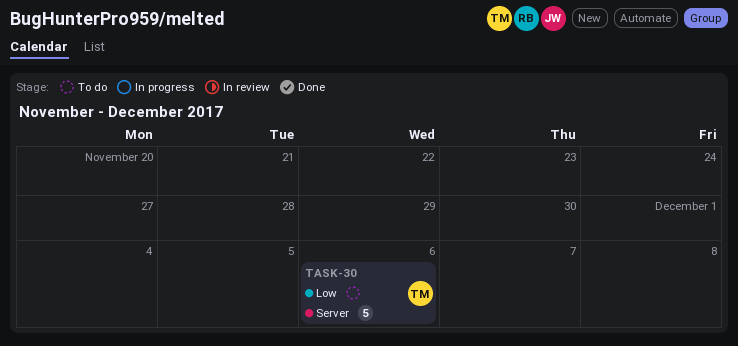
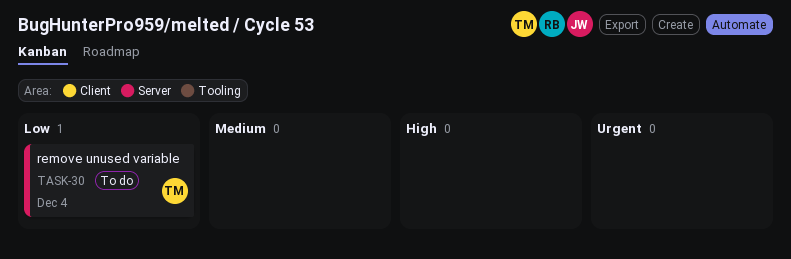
TASK-30, due: Dec 6 -> Dec 4

